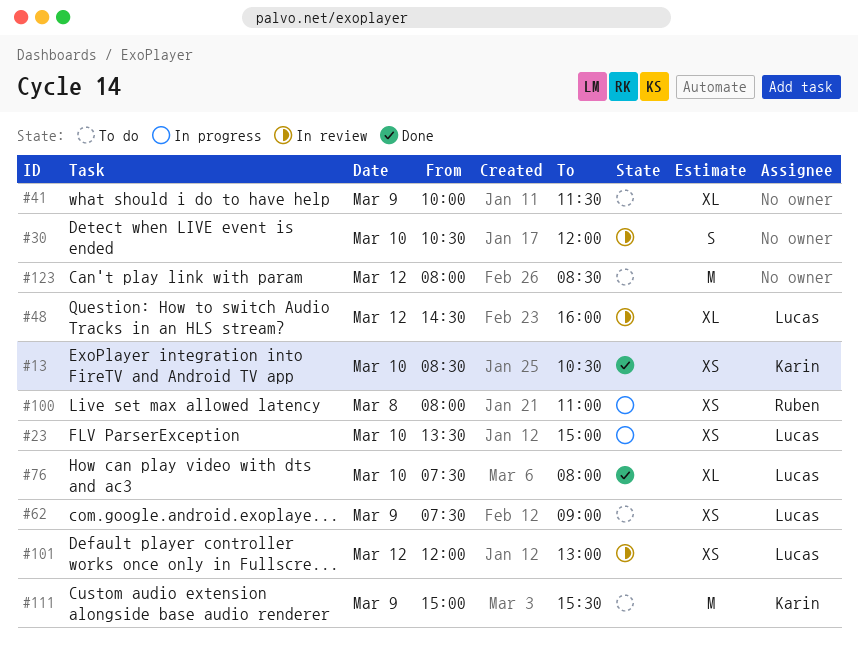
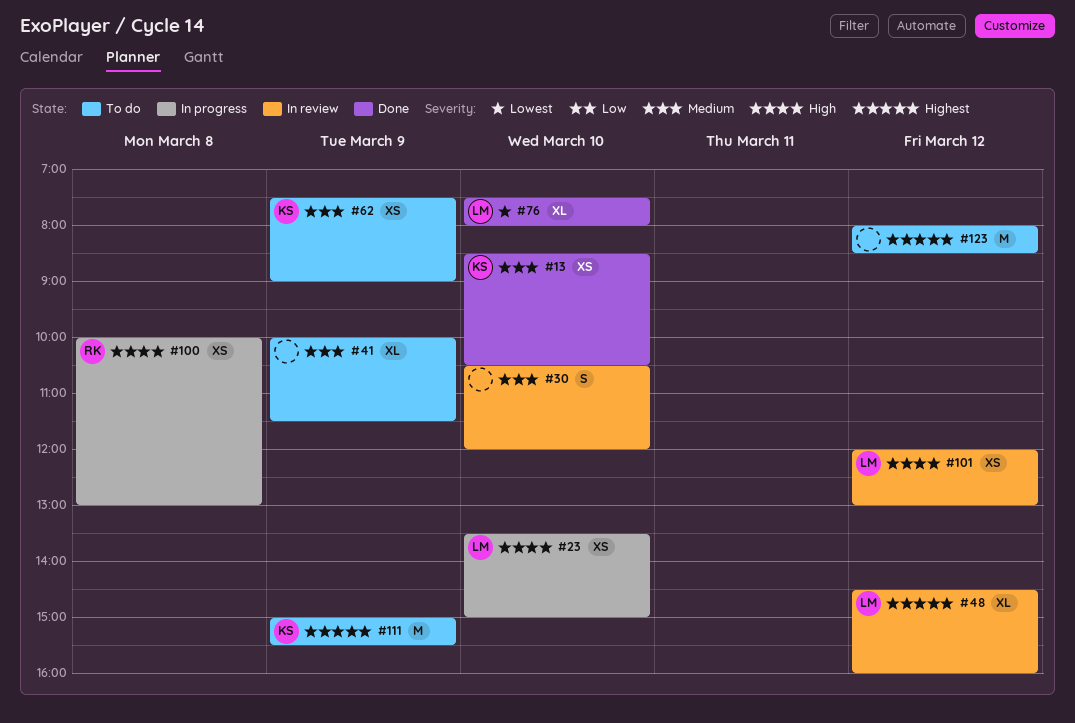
#62, owner: Lucas -> Karin
#100, begins: 08:00 -> 10:00
#100, ends: 11:00 -> 13:00

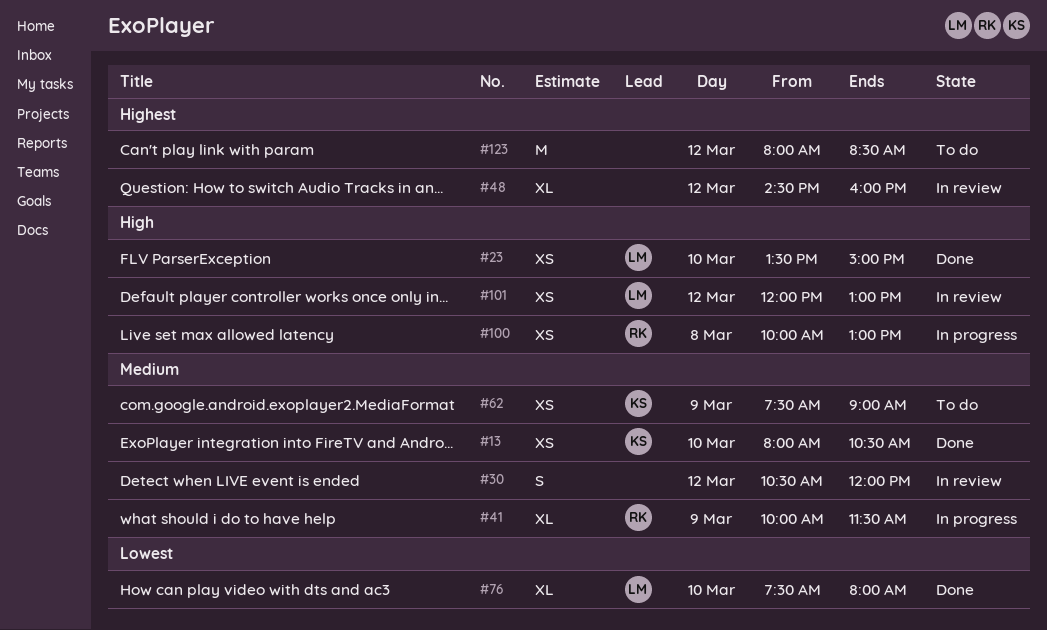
#13, begins: 08:30 -> 08:00
#23, status: In progress -> Done
#30, day: Mar 10 -> Mar 12
#41, status: To do -> In progress
#41, owner: none -> RK
#48, owner: LM -> none
#111: present -> none

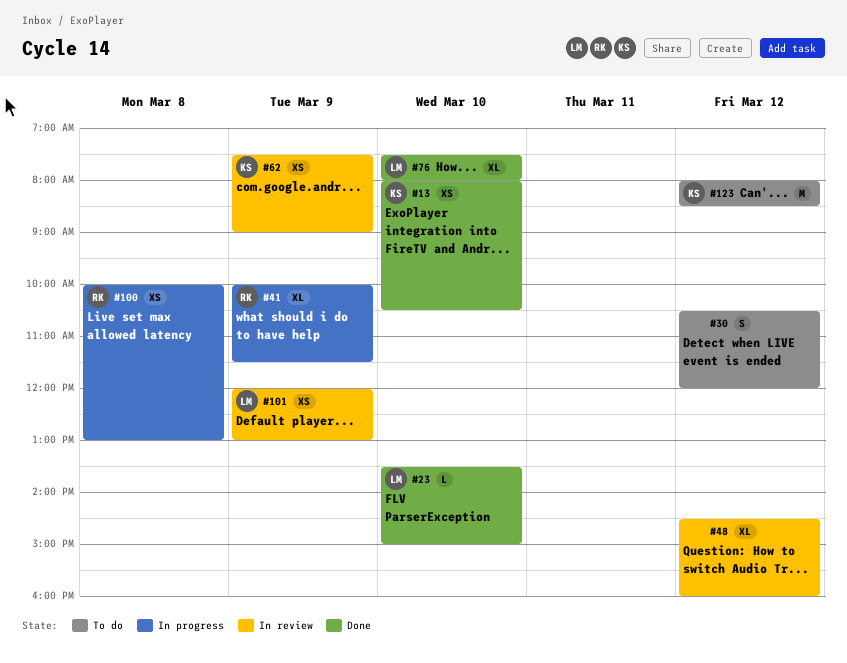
#23, estimate: XS -> L
#30, status: In review -> To do
#62, status: To do -> In review
#101, day: Mar 12 -> Mar 9
#123, owner: none -> KS

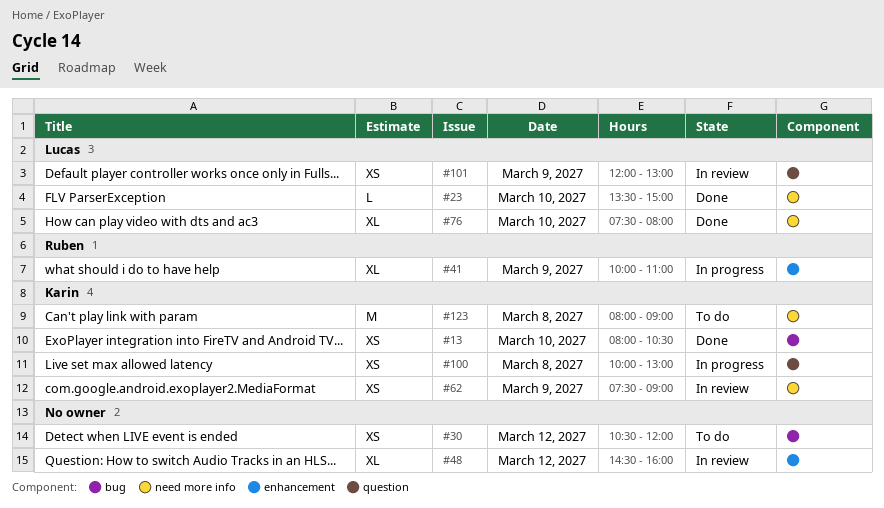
#30, estimate: S -> XS
#41, ends: 11:30 -> 11:00
#100, owner: Ruben -> Karin
#123, day: Mar 12 -> Mar 8
#123, ends: 08:30 -> 09:00

